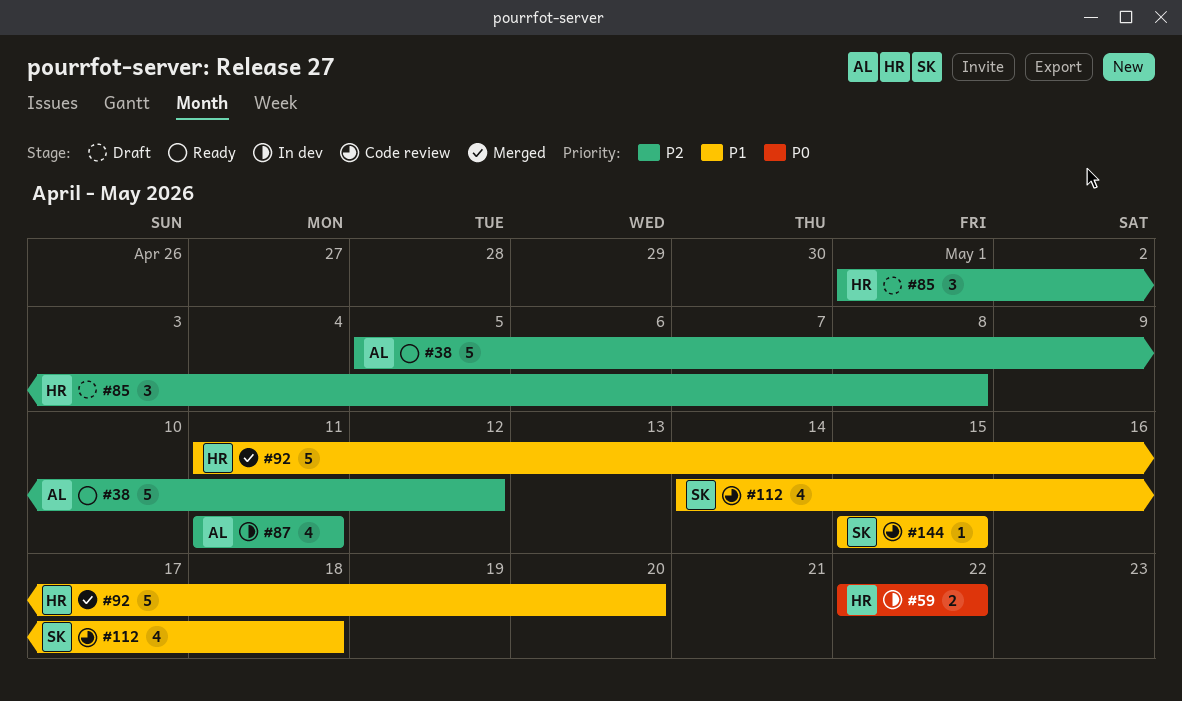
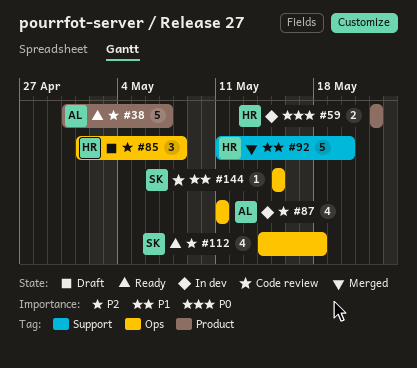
#38, start: May 5 -> Apr 30
#38, due: May 12 -> May 7
#112, status: Code review -> Ready
#112, priority: P1 -> P2

